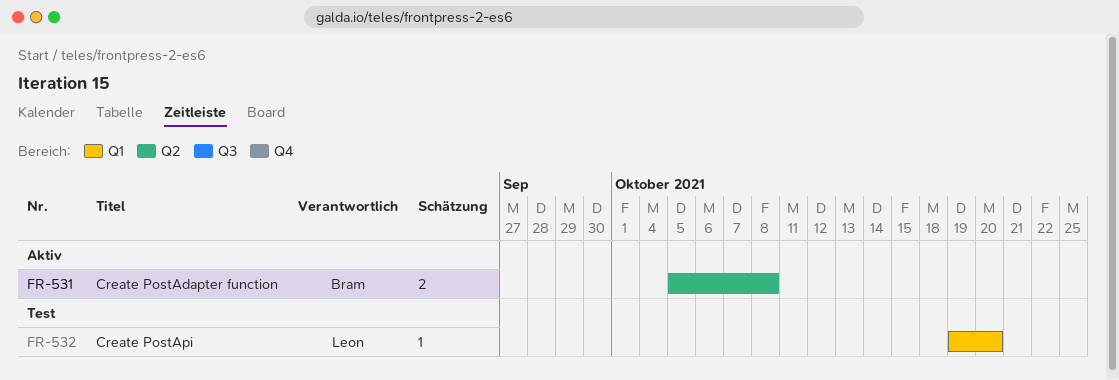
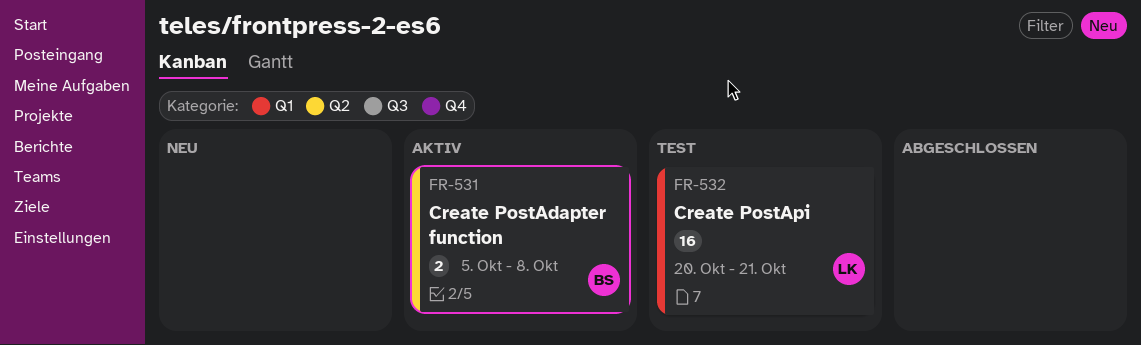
FR-532, estimate: 1 -> 16
FR-532, start: Oct 19 -> Oct 20
FR-532, due: Oct 20 -> Oct 21

